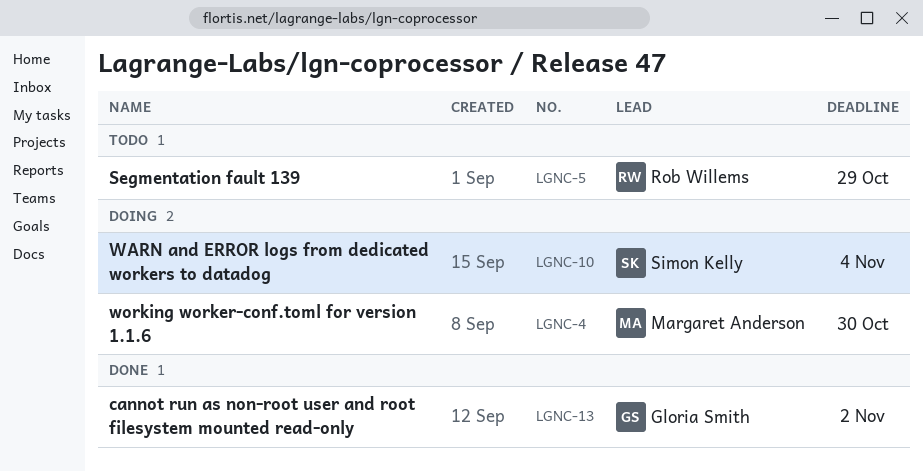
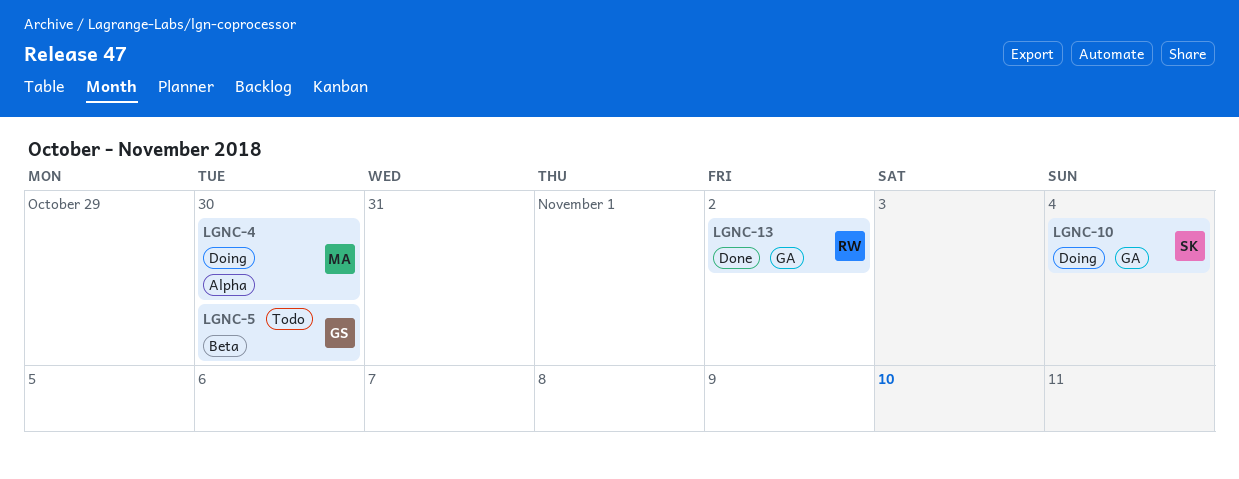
LGNC-5, owner: Rob Willems -> Gloria Smith
LGNC-5, due: Oct 29 -> Oct 30
LGNC-13, owner: Gloria Smith -> Rob Willems

